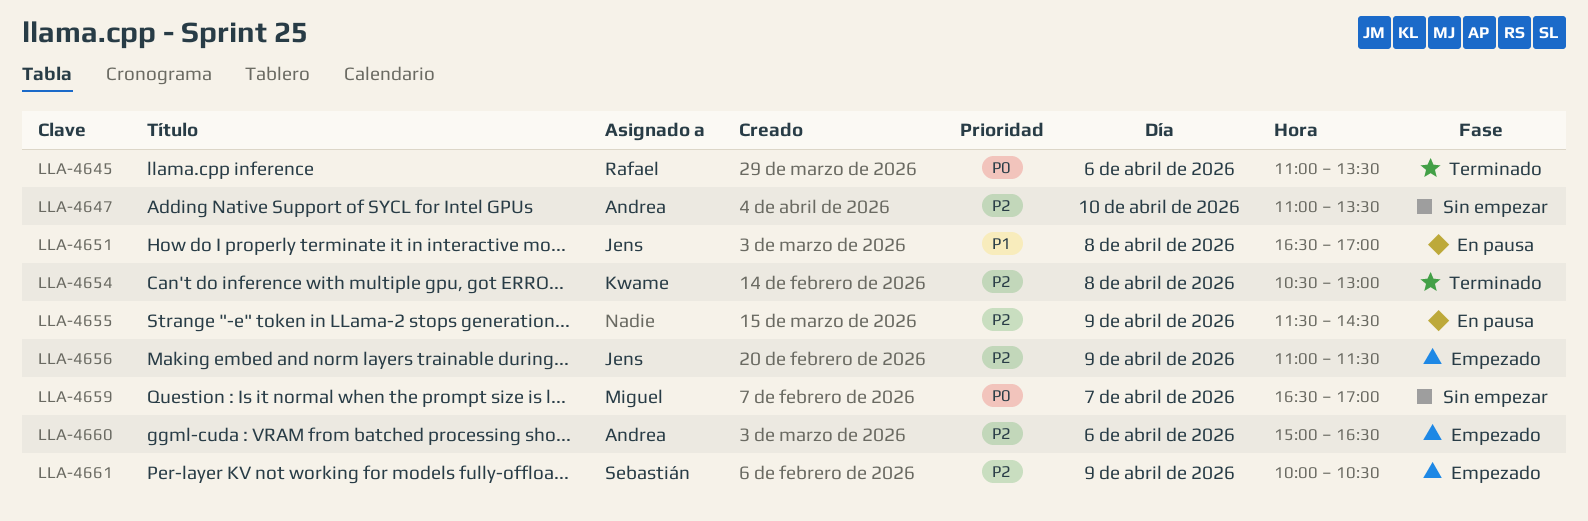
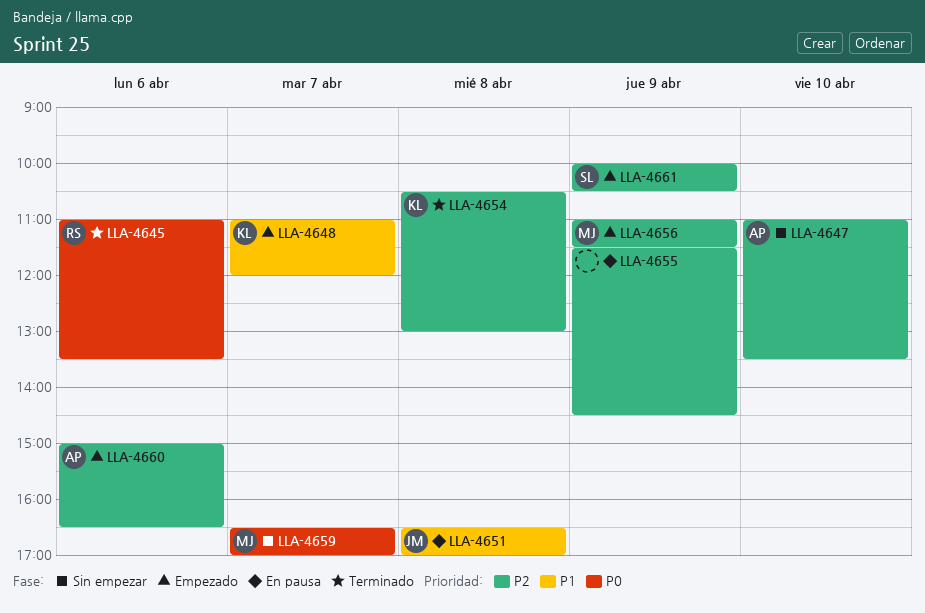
LLA-4648: none -> present
LLA-4656, owner: Jens -> Miguel

